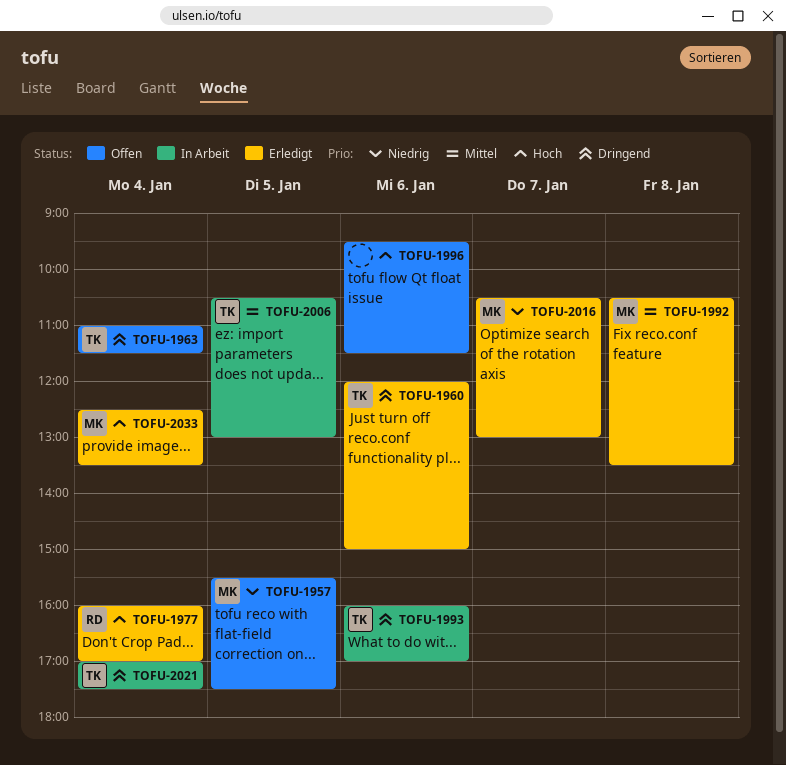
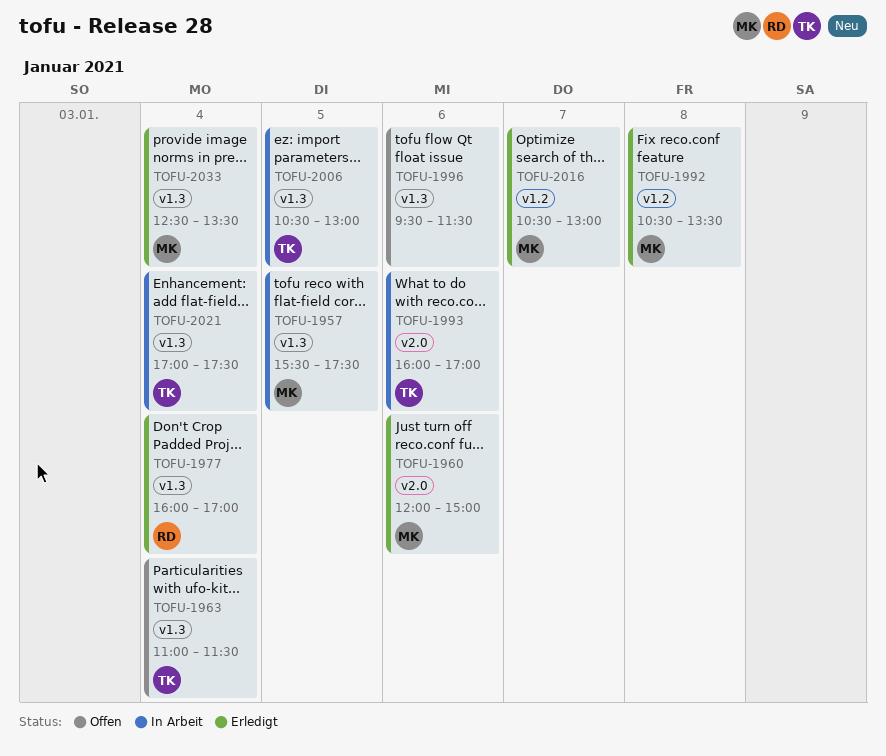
TOFU-1957, status: Offen -> In Arbeit
TOFU-1960, owner: TK -> MK

